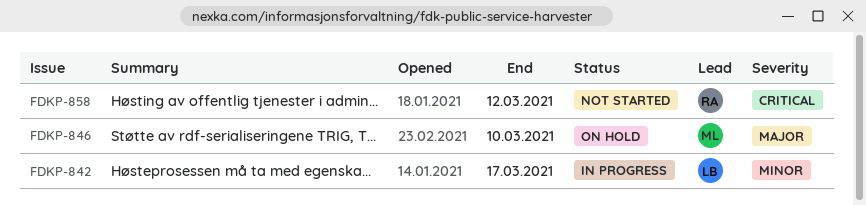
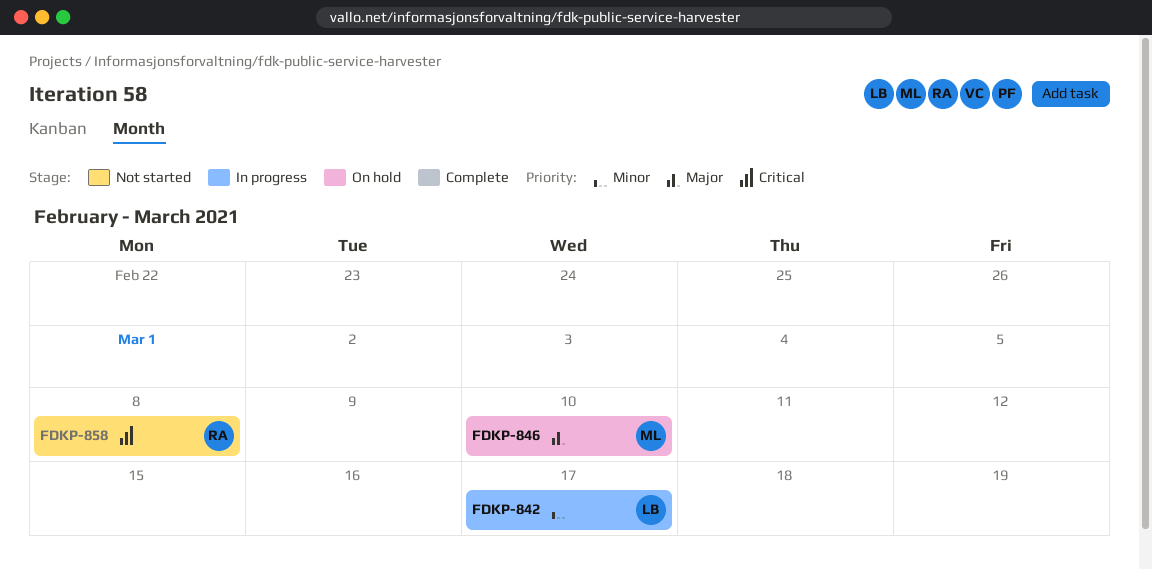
FDKP-858, due: Mar 12 -> Mar 8

